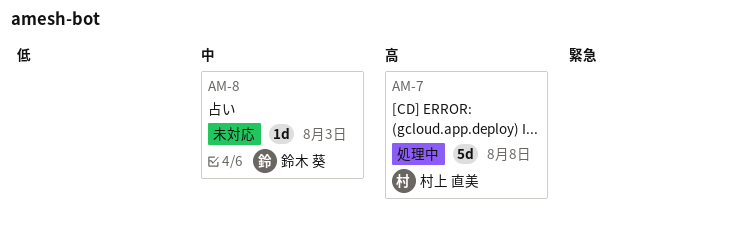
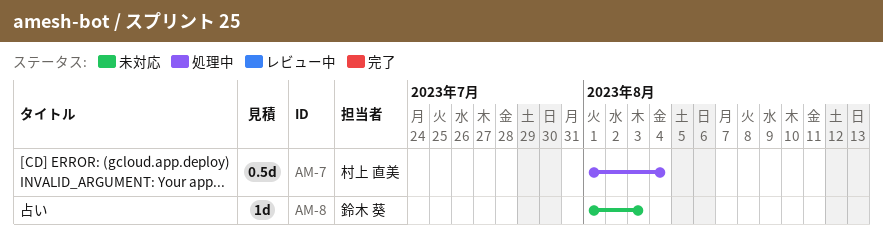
AM-7, estimate: 5d -> 0.5d
AM-7, due: Aug 8 -> Aug 4

